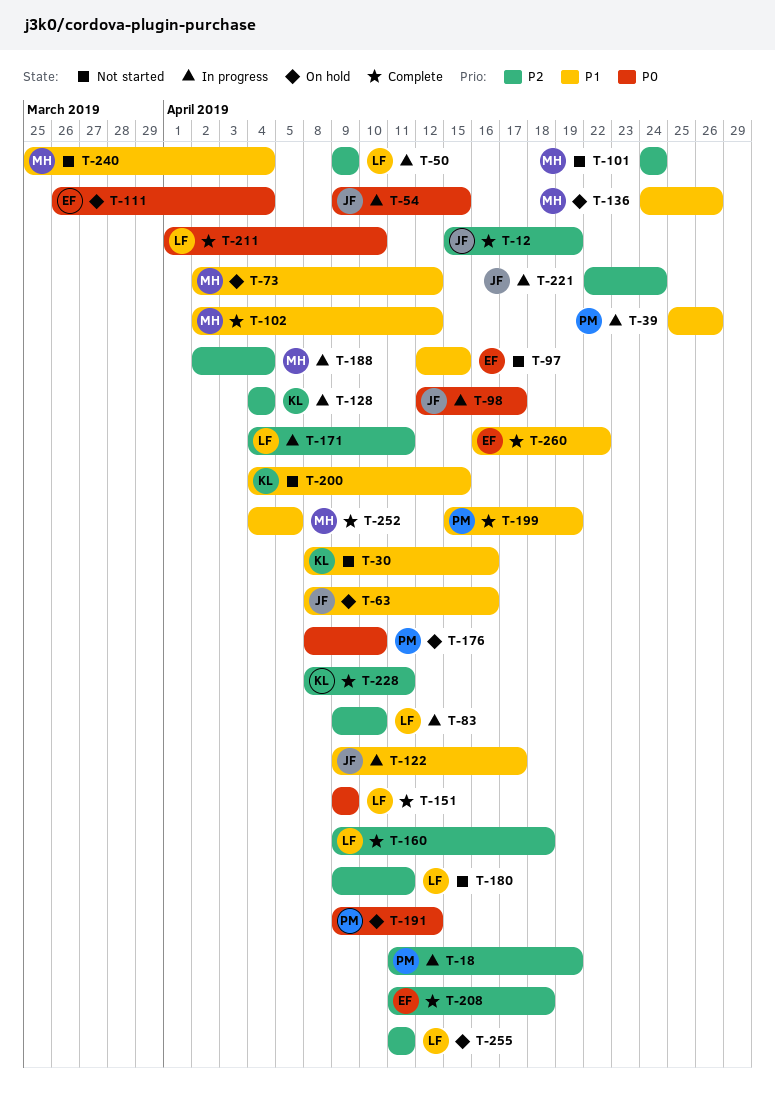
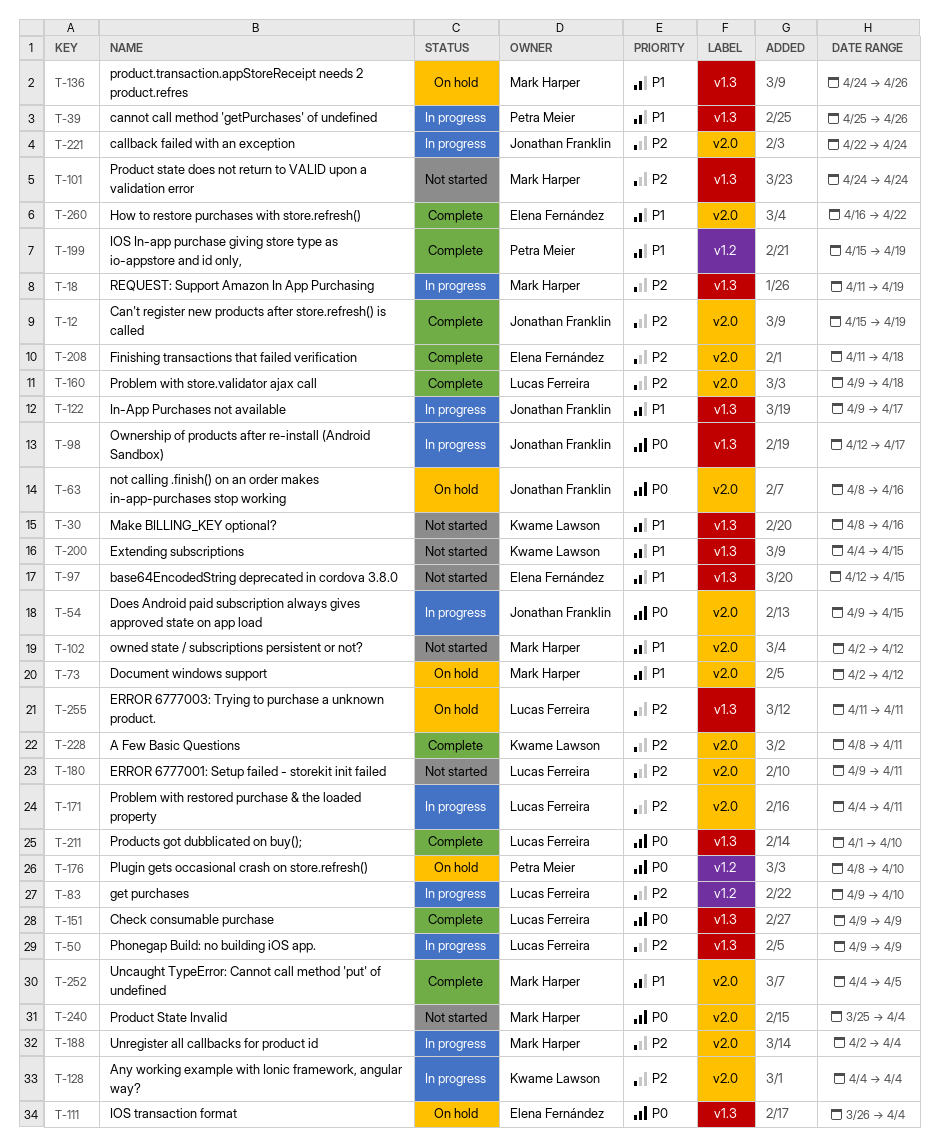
T-18, owner: Petra Meier -> Mark Harper
T-63, priority: P1 -> P0
T-102, status: Complete -> Not started
T-191: present -> none
T-240, priority: P1 -> P0

